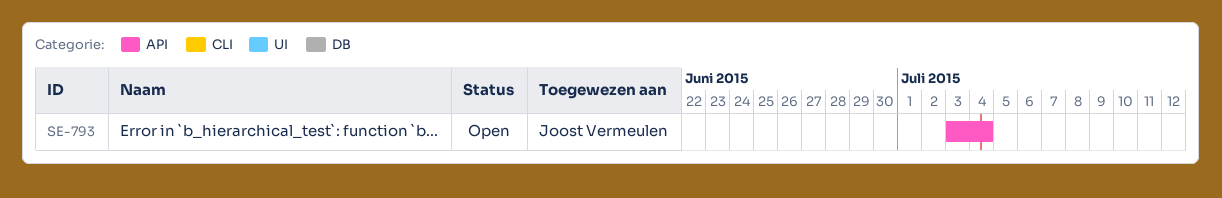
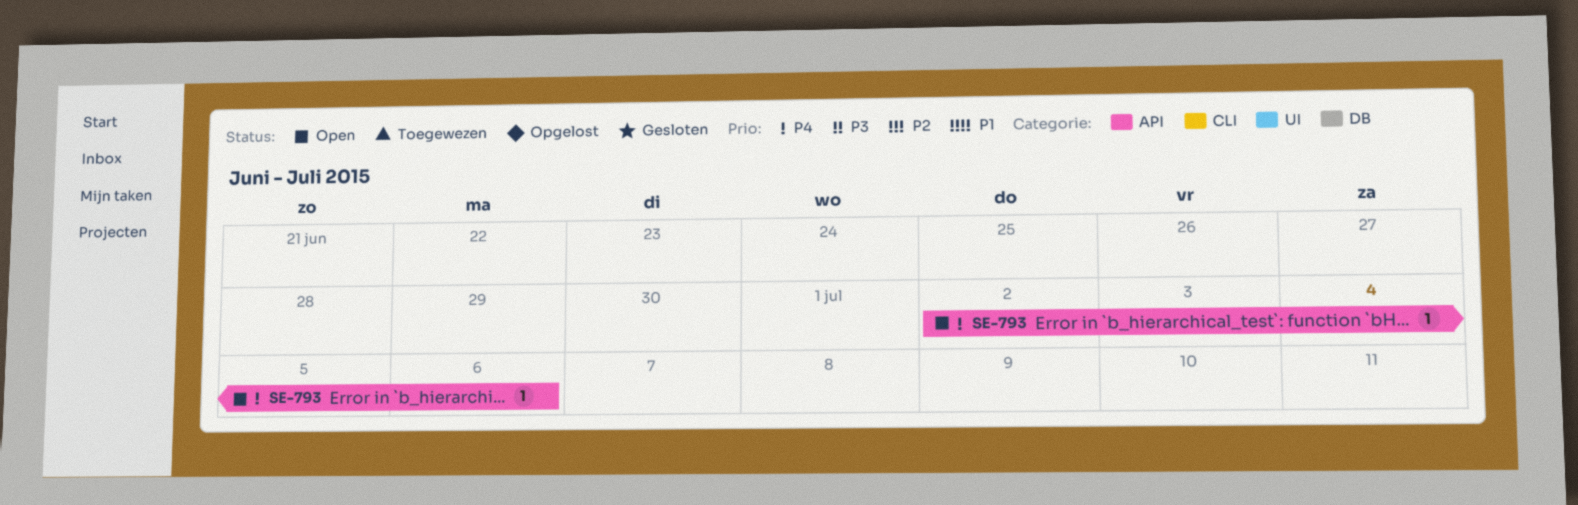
SE-793, start: Jul 3 -> Jul 2
SE-793, due: Jul 4 -> Jul 6

